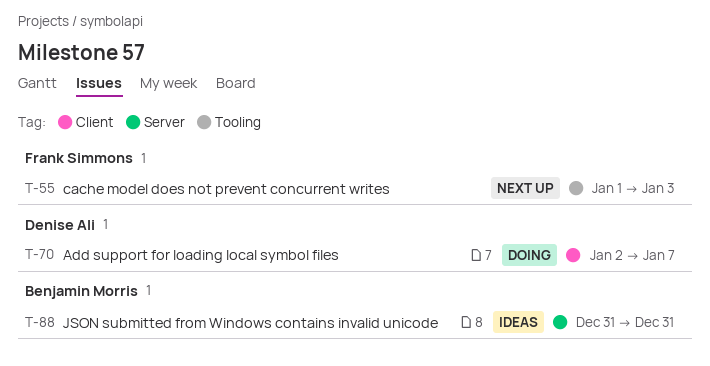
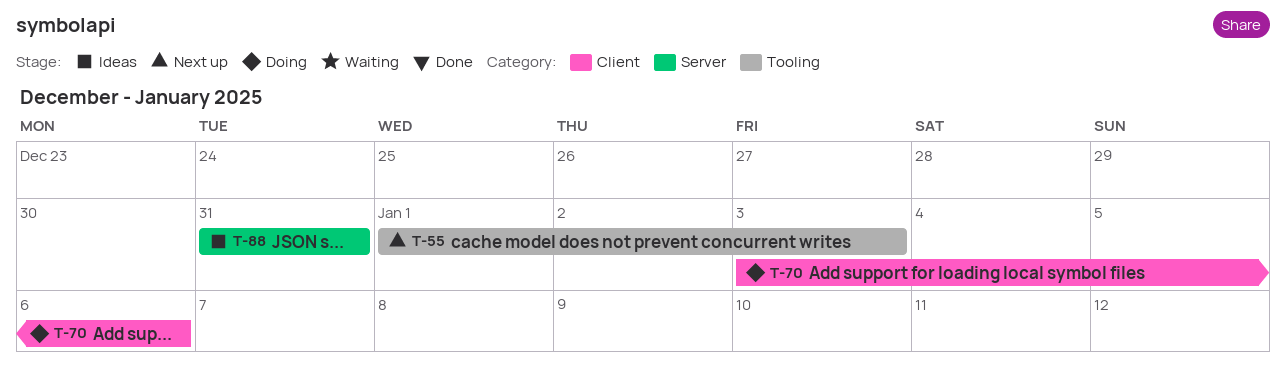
T-70, start: Jan 2 -> Jan 3
T-70, due: Jan 7 -> Jan 6

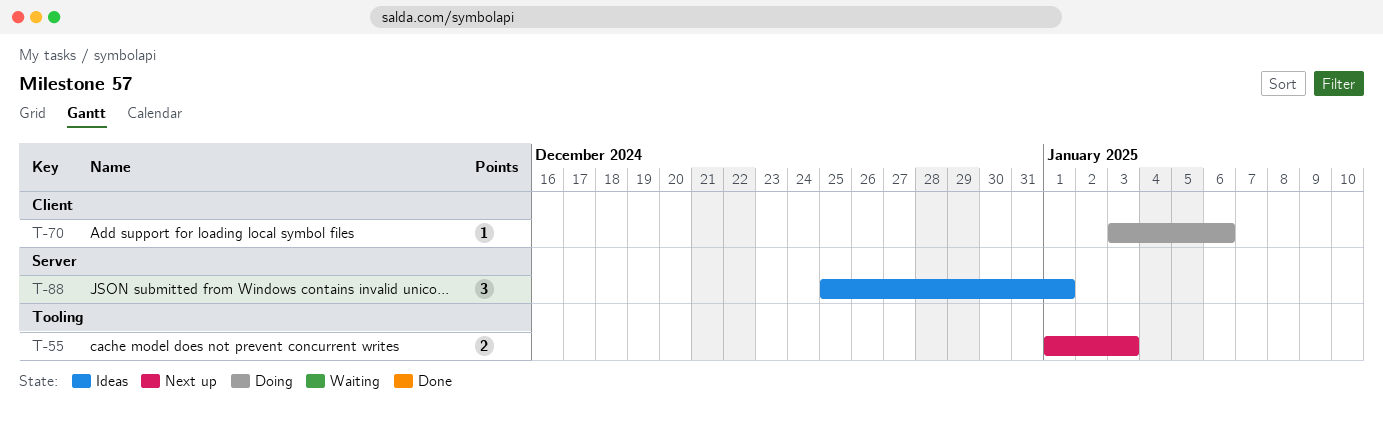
T-88, start: Dec 31 -> Dec 25
T-88, due: Dec 31 -> Jan 1

